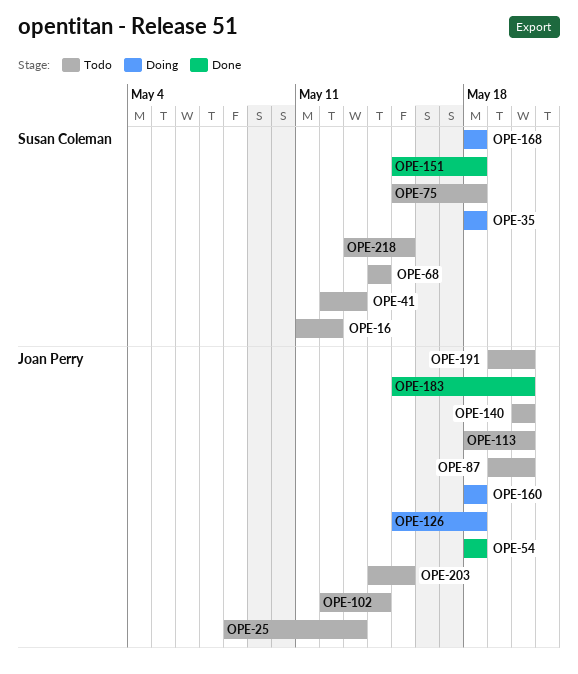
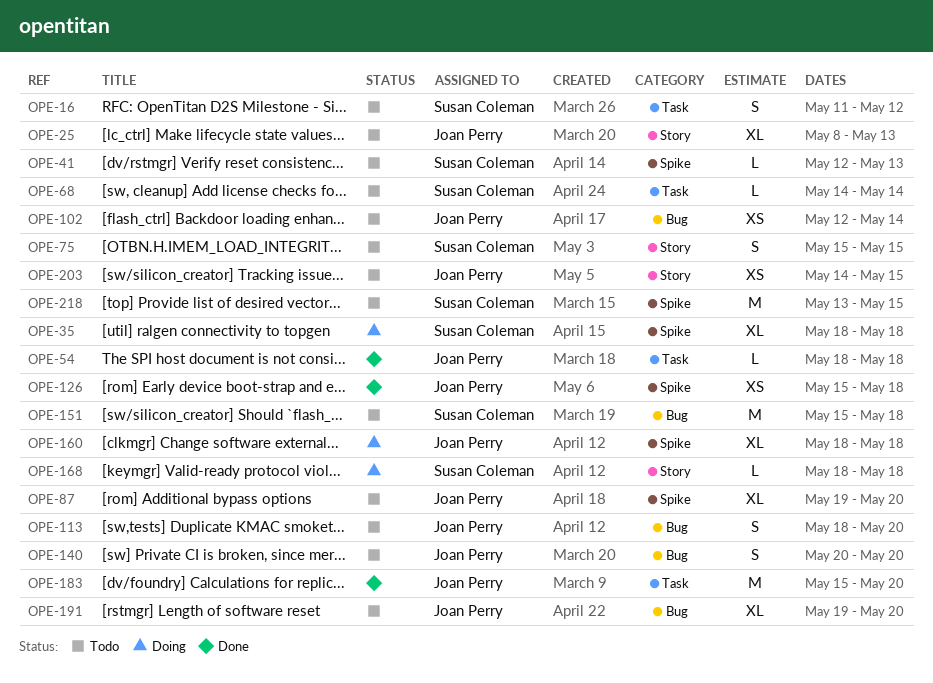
OPE-75, due: May 18 -> May 15
OPE-126, status: Doing -> Done
OPE-151, status: Done -> Todo

